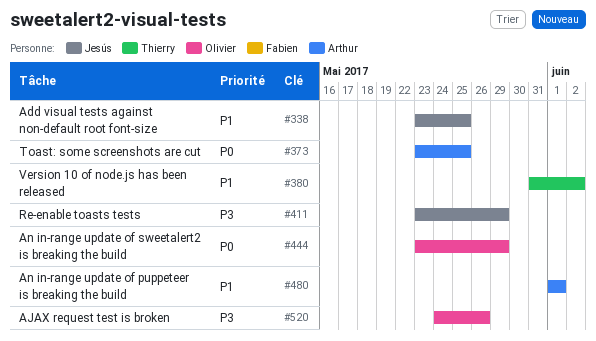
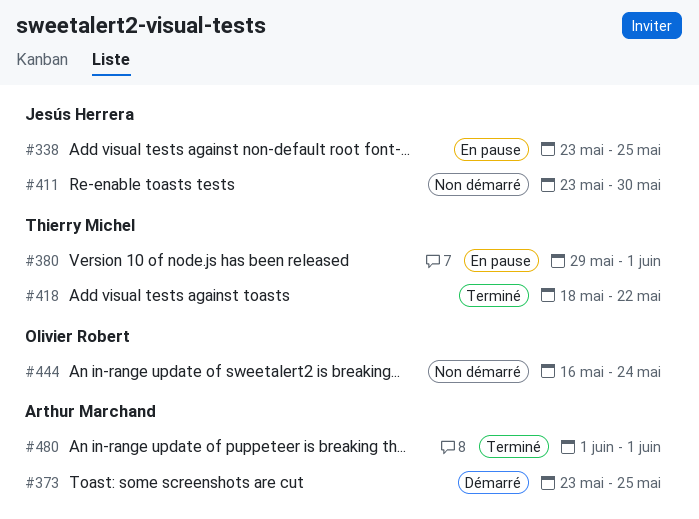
#380, start: May 31 -> May 29
#380, due: Jun 2 -> Jun 1
#411, due: May 29 -> May 30
#418: none -> present
#444, start: May 23 -> May 16
#444, due: May 29 -> May 24
#520: present -> none

